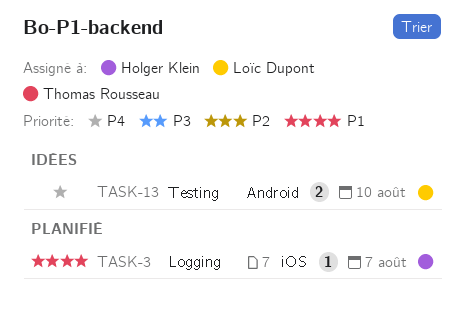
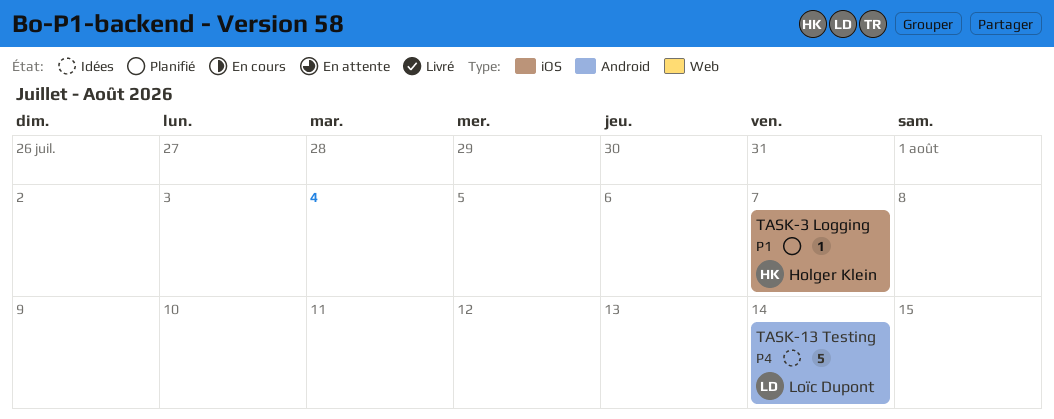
TASK-13, estimate: 2 -> 5
TASK-13, due: Aug 10 -> Aug 14

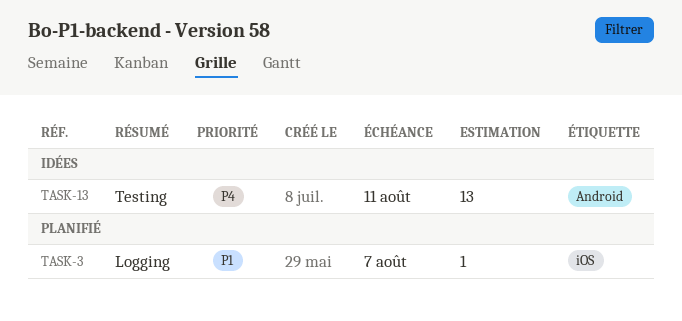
TASK-13, estimate: 5 -> 13
TASK-13, due: Aug 14 -> Aug 11

